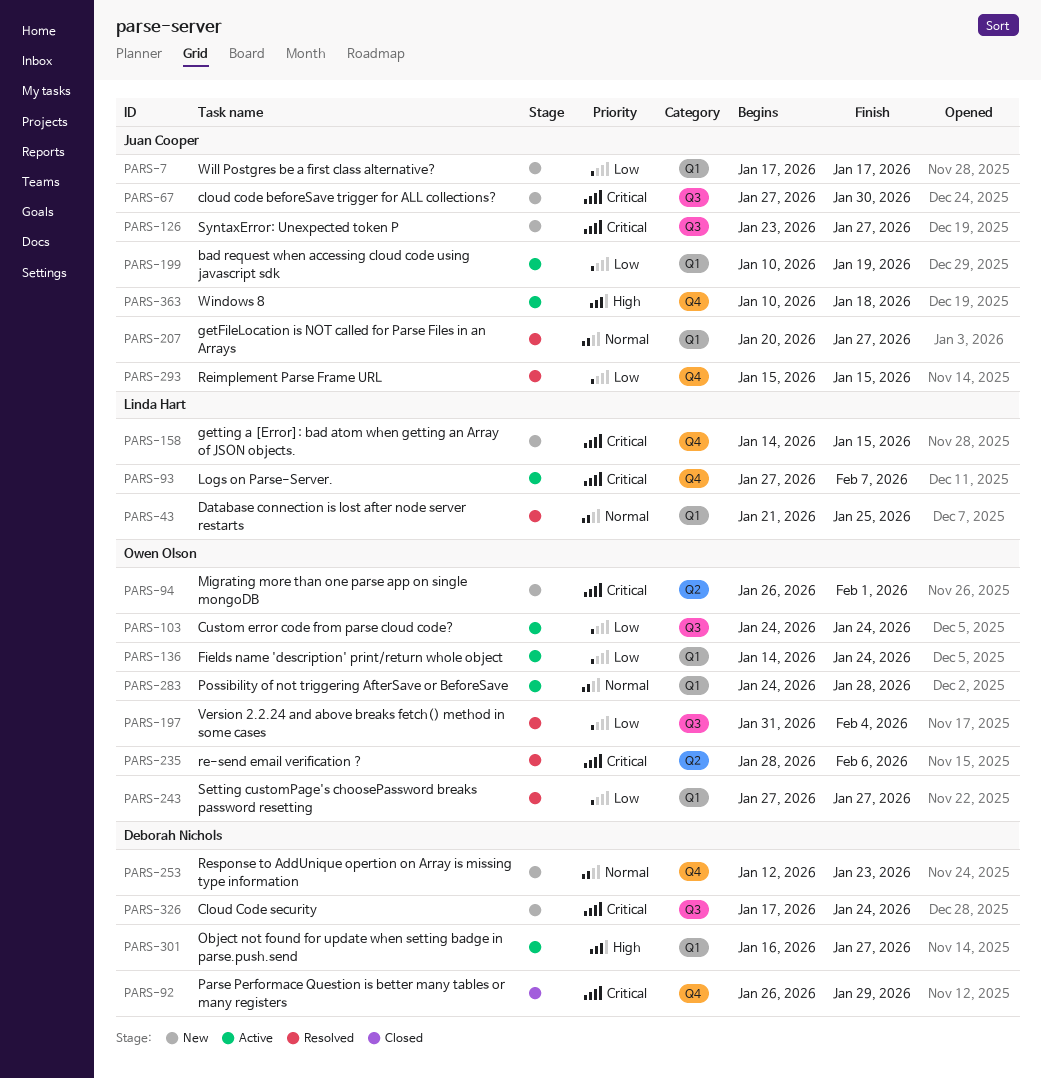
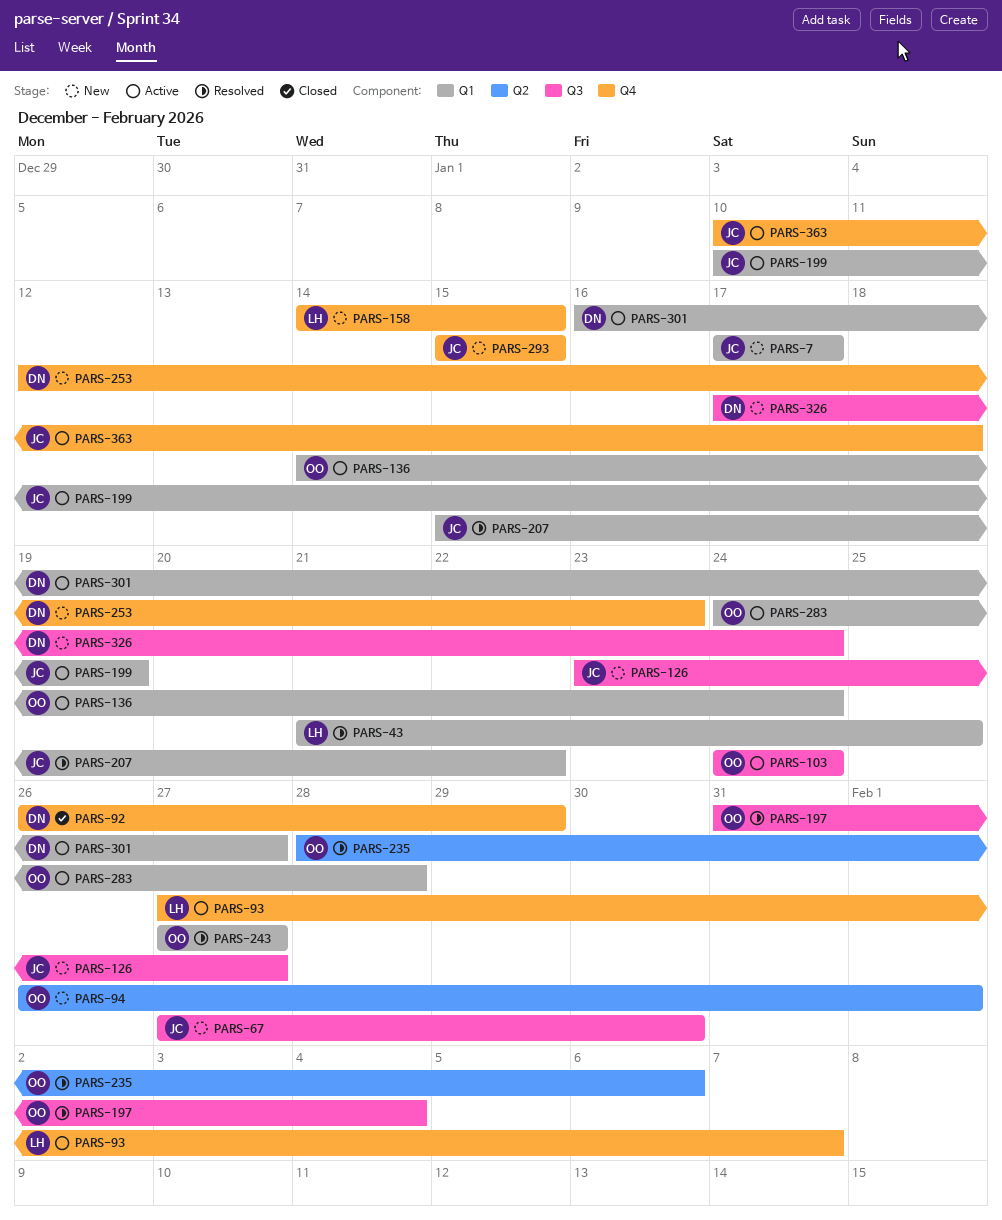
PARS-207, start: Jan 20 -> Jan 15
PARS-207, due: Jan 27 -> Jan 22
PARS-293, status: Resolved -> New

